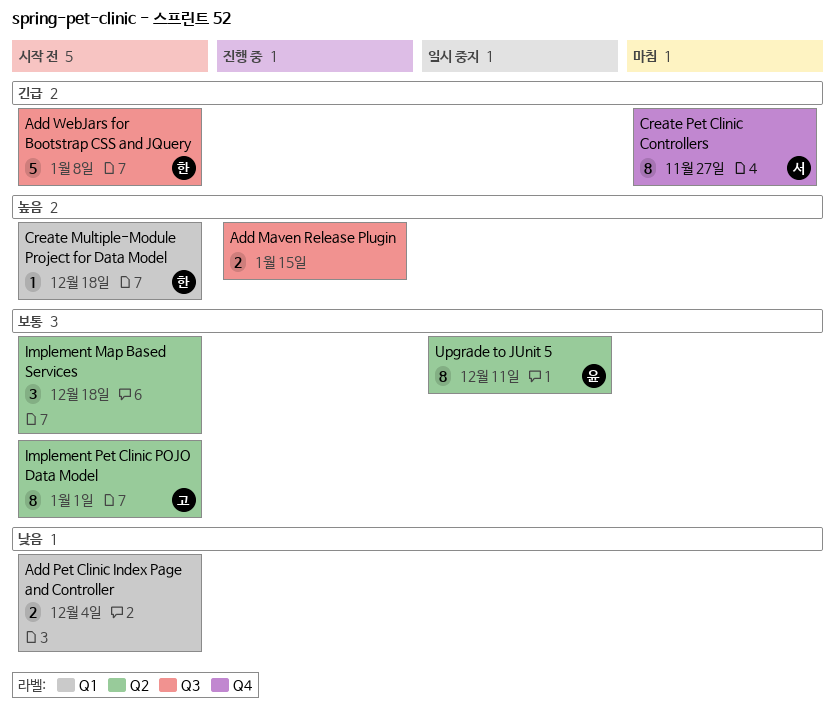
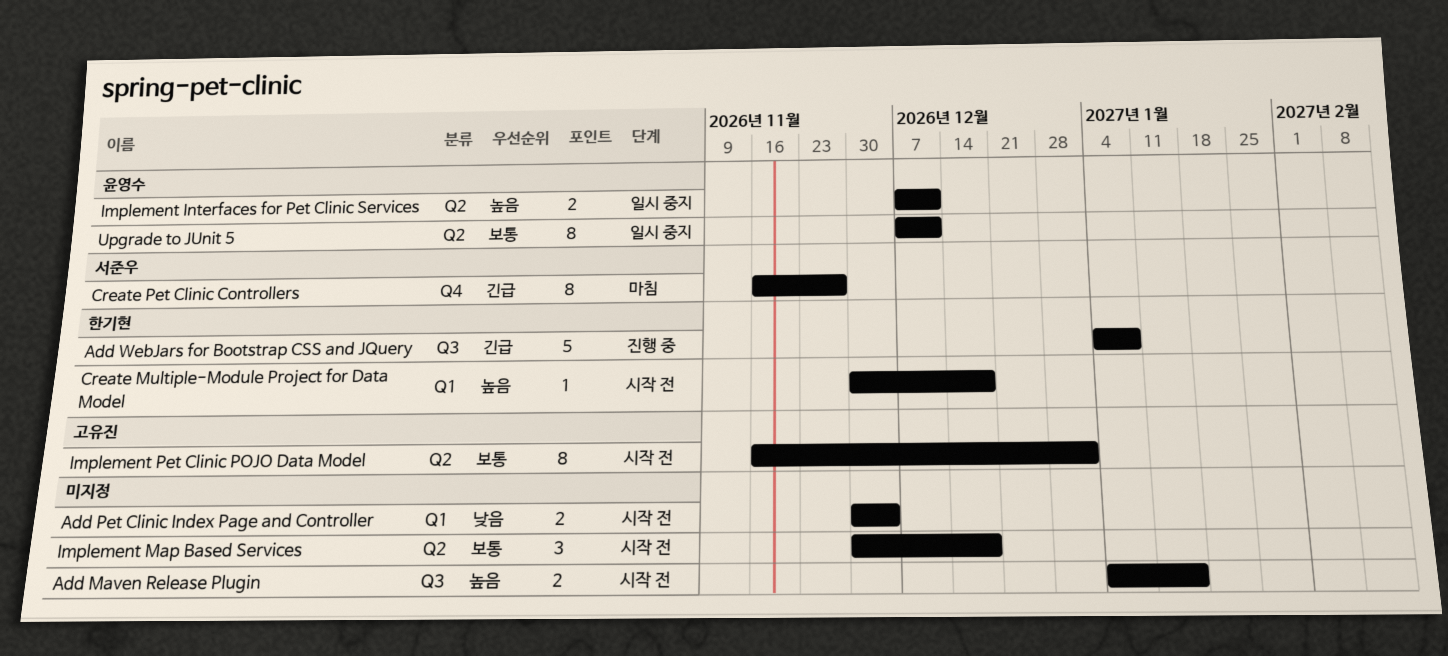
Add Maven Release Plugin, status: 진행 중 -> 시작 전
Add WebJars for Bootstrap CSS and JQuery, status: 시작 전 -> 진행 중
Implement Interfaces for Pet Clinic Services: none -> present

